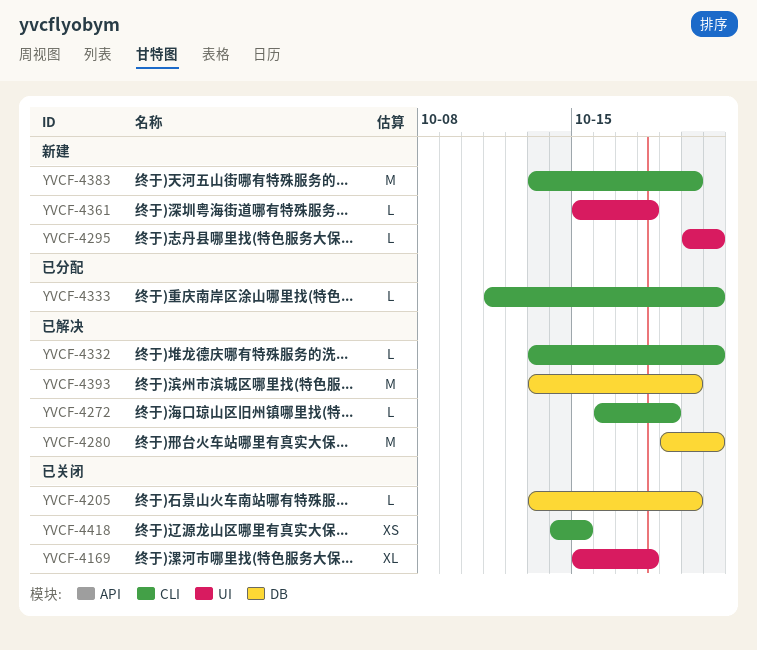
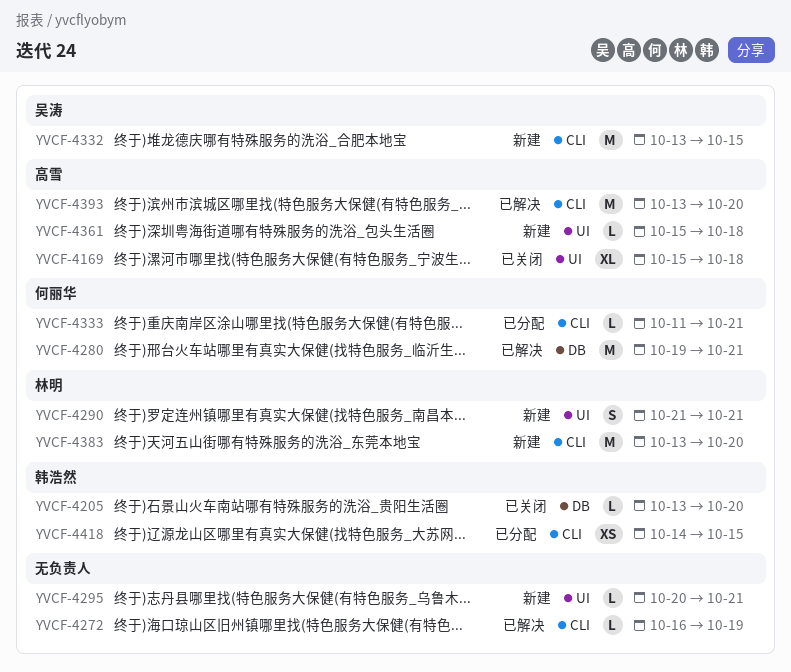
YVCF-4290: none -> present
YVCF-4332, status: 已解决 -> 新建
YVCF-4332, estimate: L -> M
YVCF-4332, due: Oct 21 -> Oct 15
YVCF-4393, label: DB -> CLI
YVCF-4418, status: 已关闭 -> 已分配

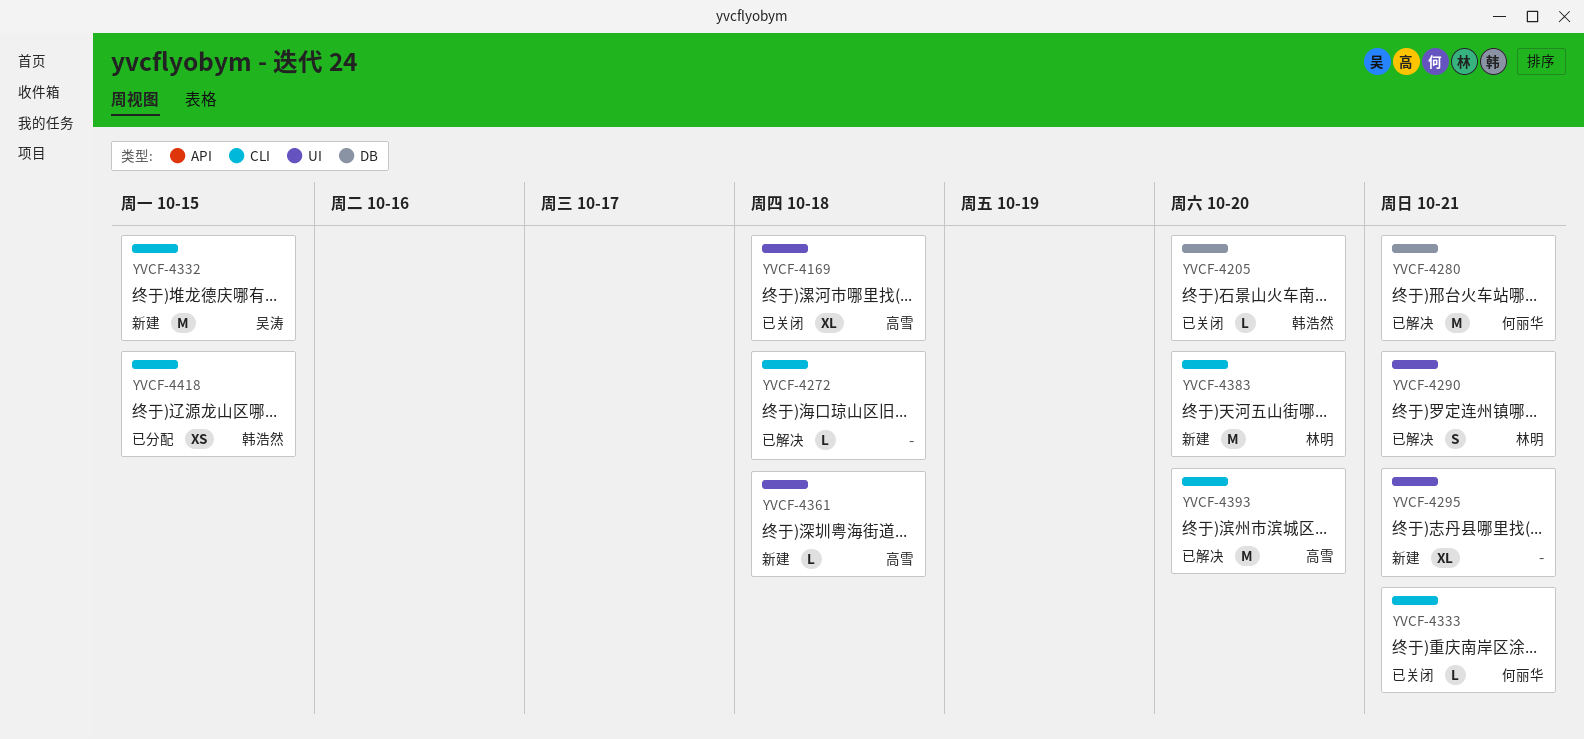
YVCF-4272, due: Oct 19 -> Oct 18
YVCF-4290, status: 新建 -> 已解决
YVCF-4295, estimate: L -> XL
YVCF-4333, status: 已分配 -> 已关闭

